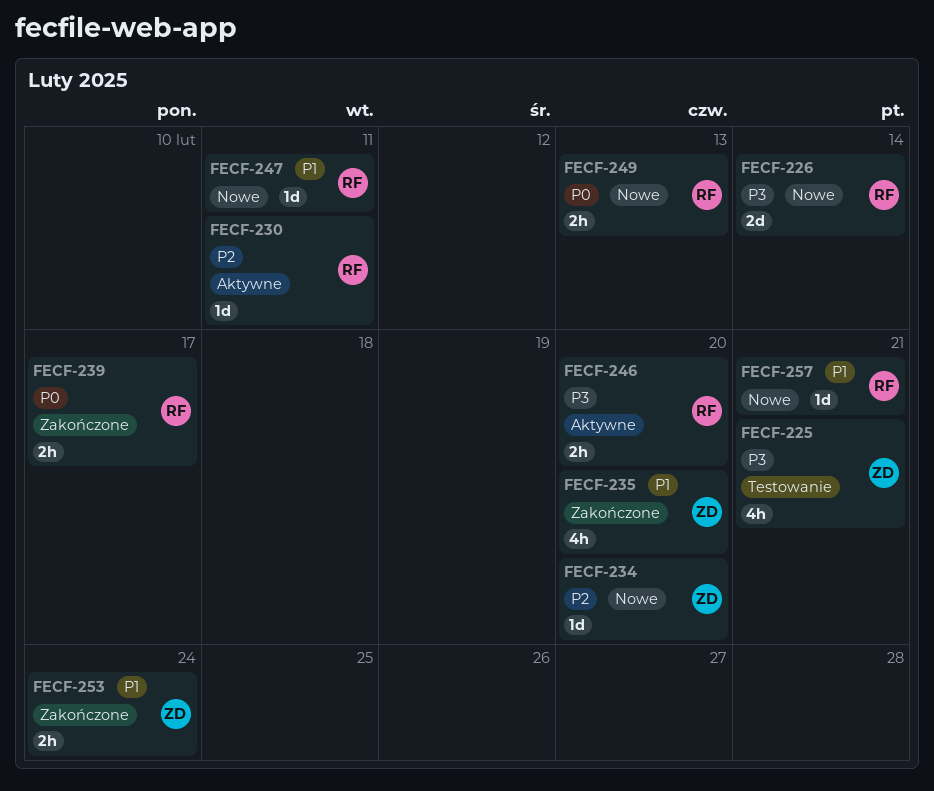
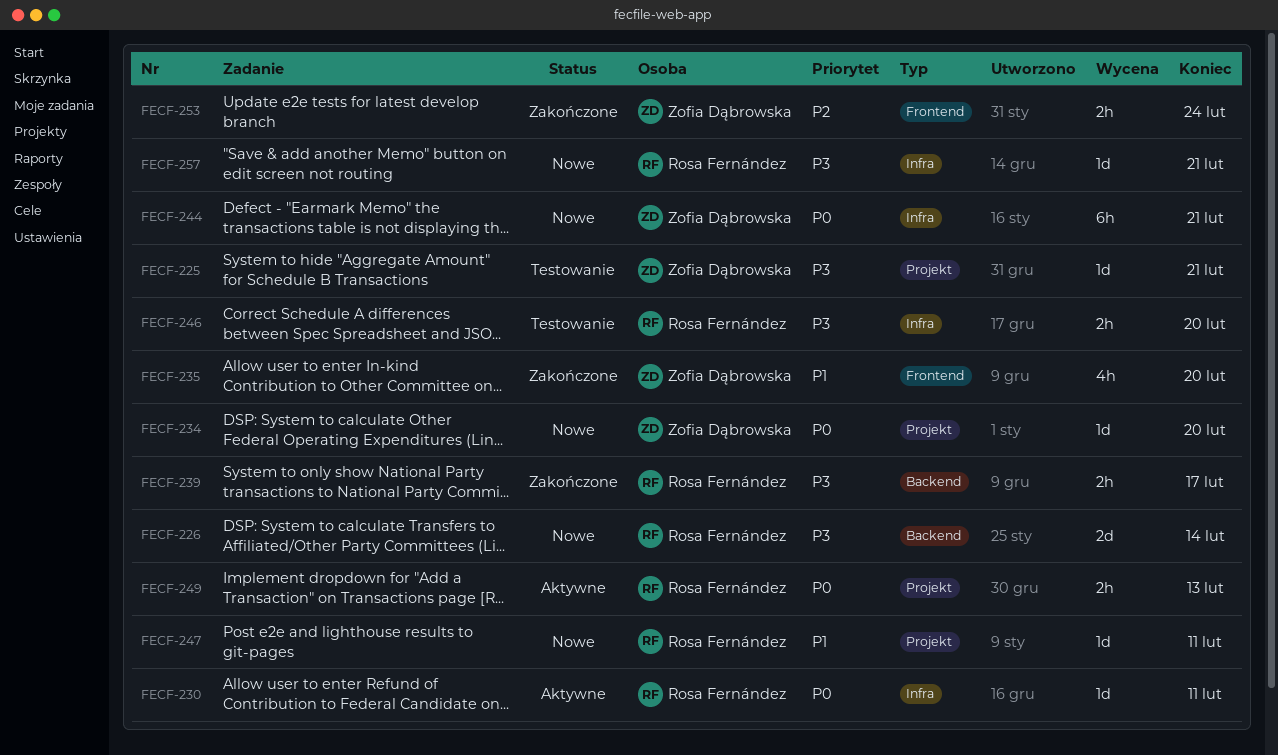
FECF-225, estimate: 4h -> 1d
FECF-230, priority: P2 -> P0
FECF-234, priority: P2 -> P0
FECF-239, priority: P0 -> P3
FECF-244: none -> present
FECF-246, status: Aktywne -> Testowanie
FECF-249, status: Nowe -> Aktywne
FECF-253, priority: P1 -> P2
FECF-257, priority: P1 -> P3

